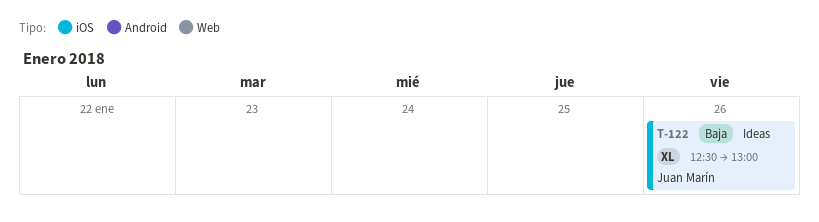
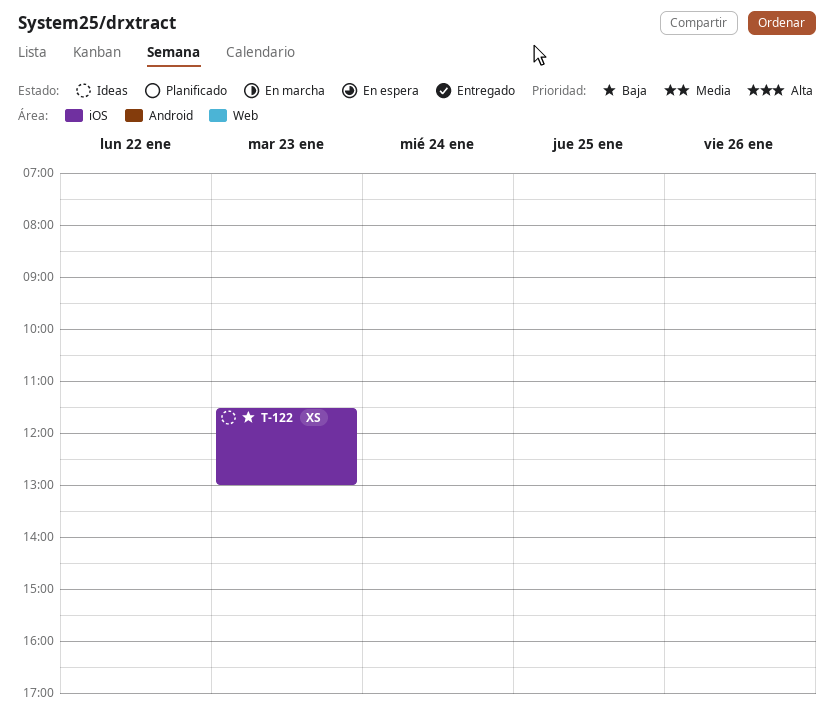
T-122, estimate: XL -> XS
T-122, day: Jan 26 -> Jan 23
T-122, begins: 12:30 -> 11:30

